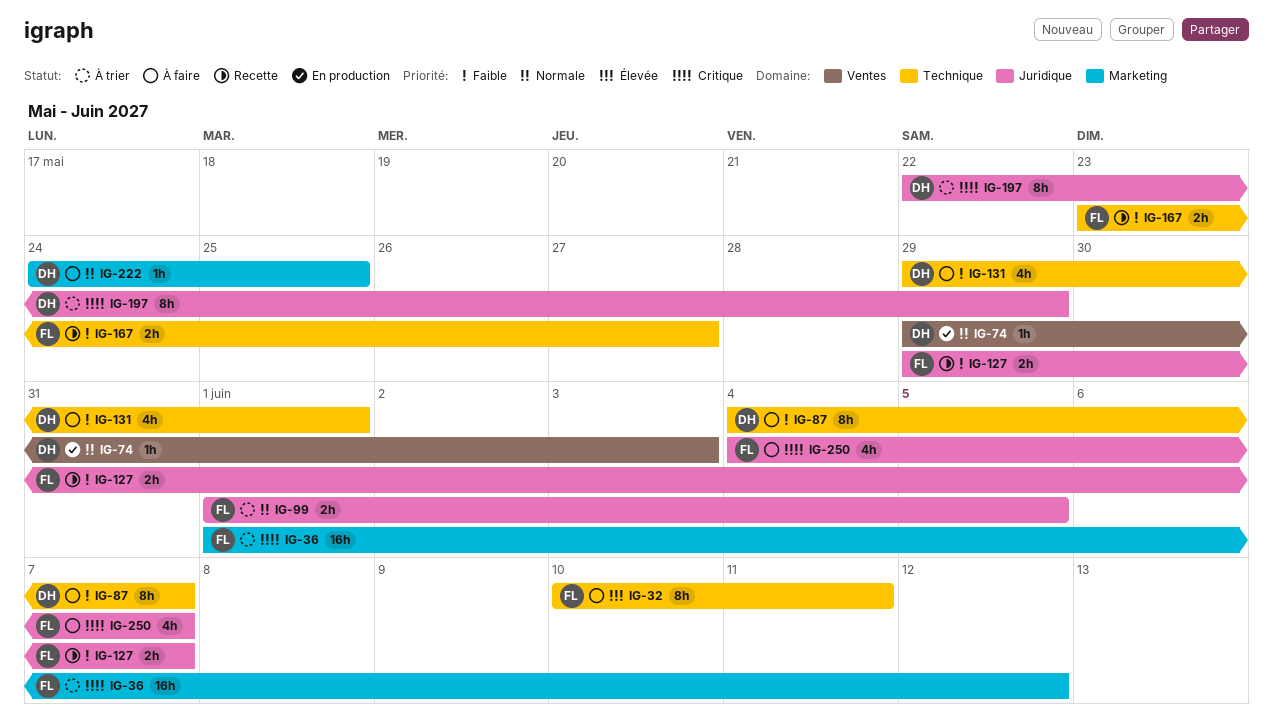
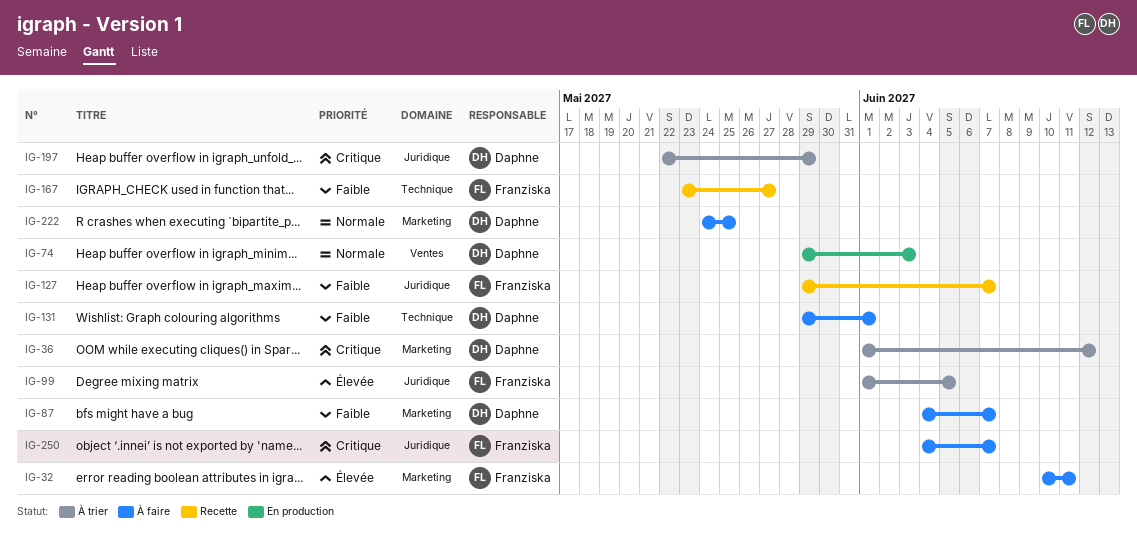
IG-32, label: Technique -> Marketing
IG-36, owner: Franziska -> Daphne
IG-87, label: Technique -> Marketing
IG-99, priority: Normale -> Élevée

